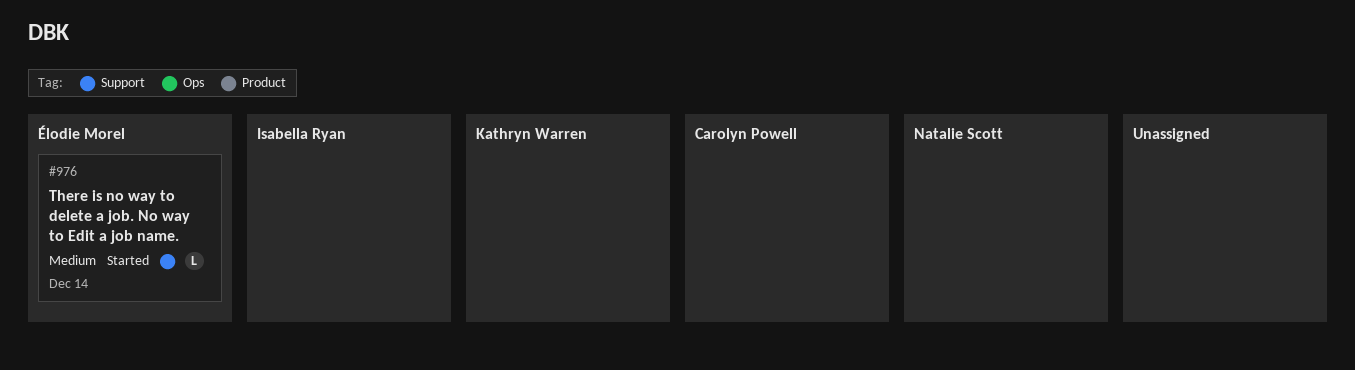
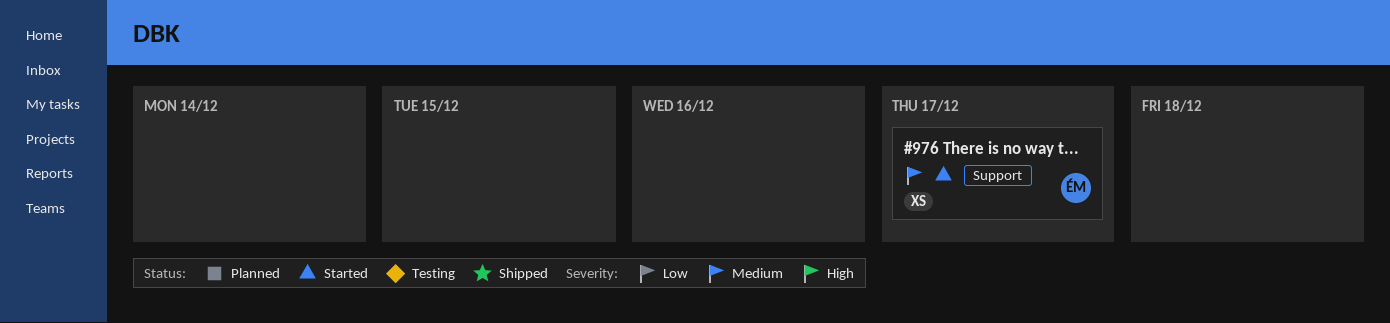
#976, estimate: L -> XS
#976, due: Dec 14 -> Dec 17

